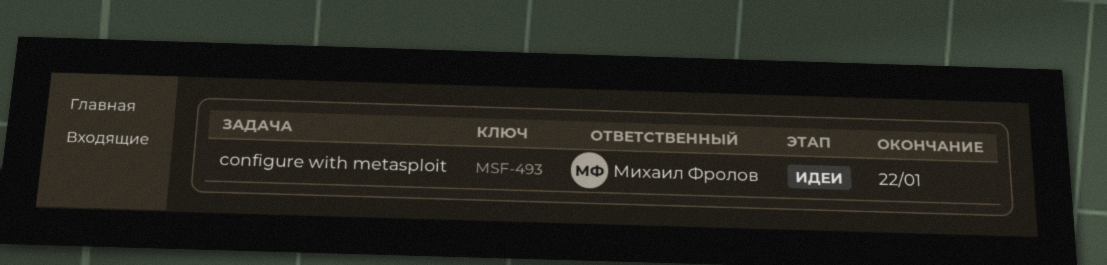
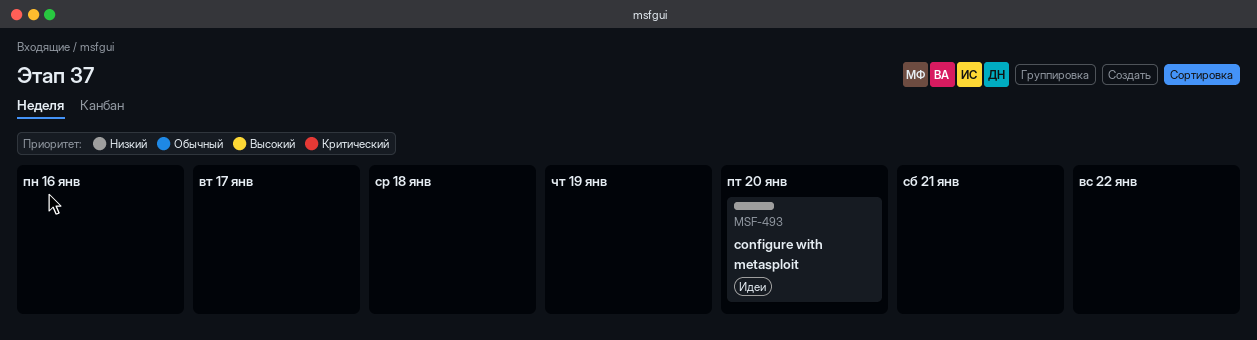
MSF-493, due: Jan 22 -> Jan 20

